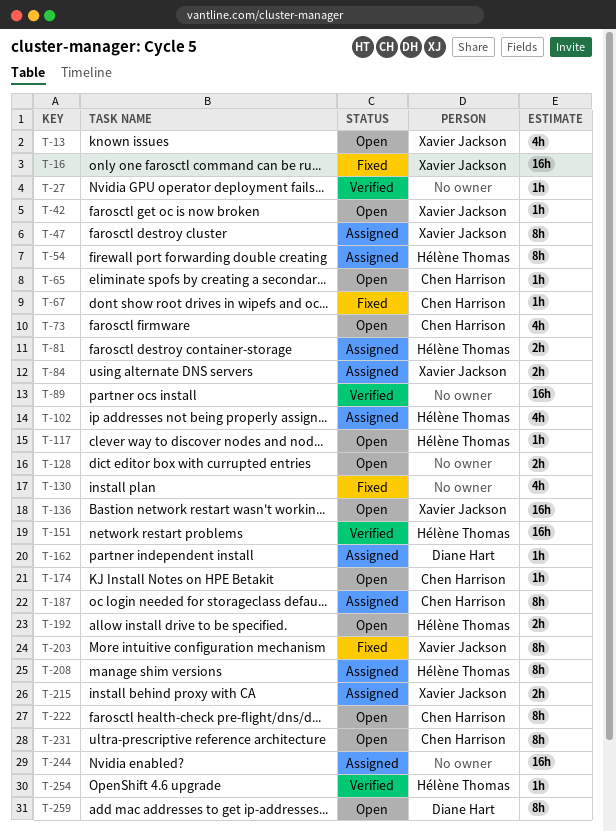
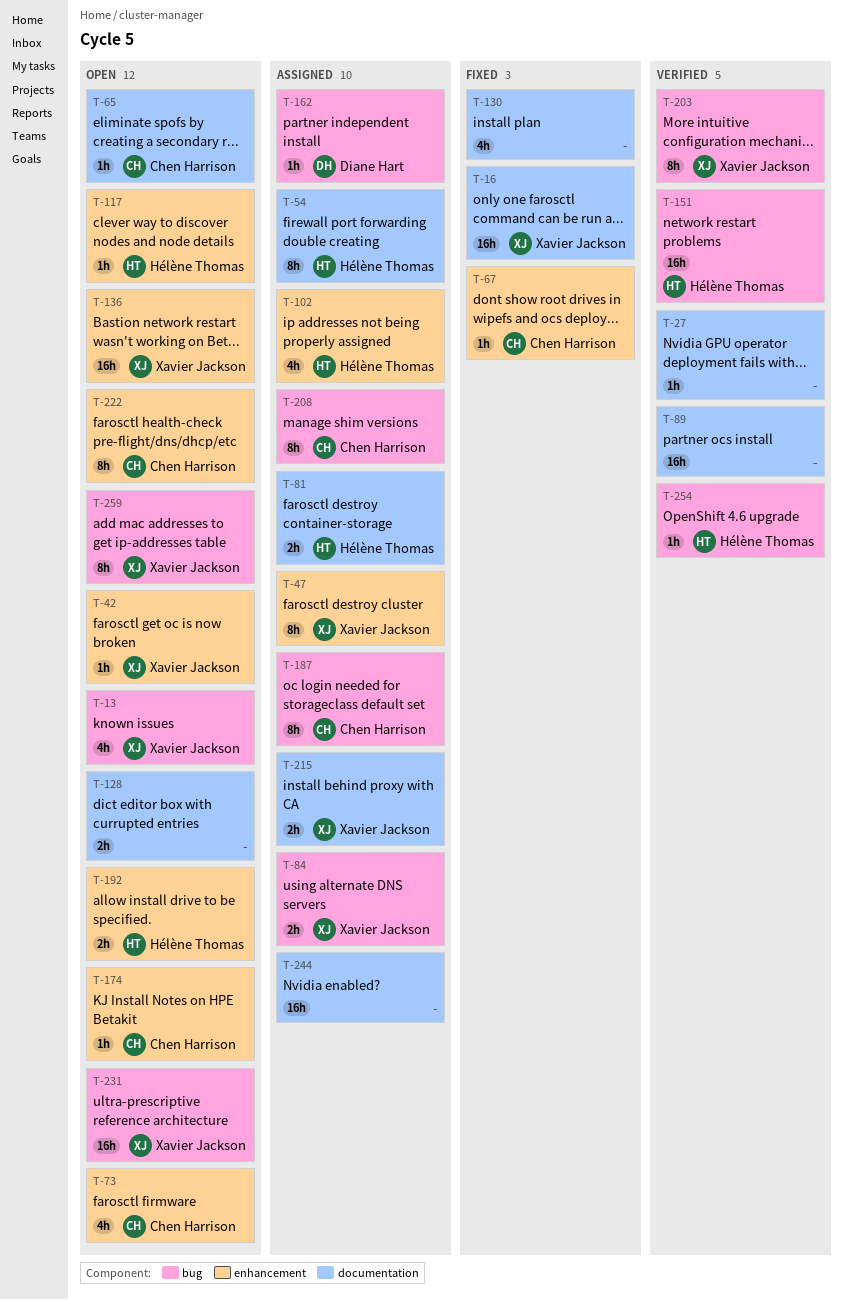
T-203, status: Fixed -> Verified
T-208, owner: Hélène Thomas -> Chen Harrison
T-231, owner: Chen Harrison -> Xavier Jackson
T-231, estimate: 8h -> 16h
T-259, owner: Diane Hart -> Xavier Jackson

